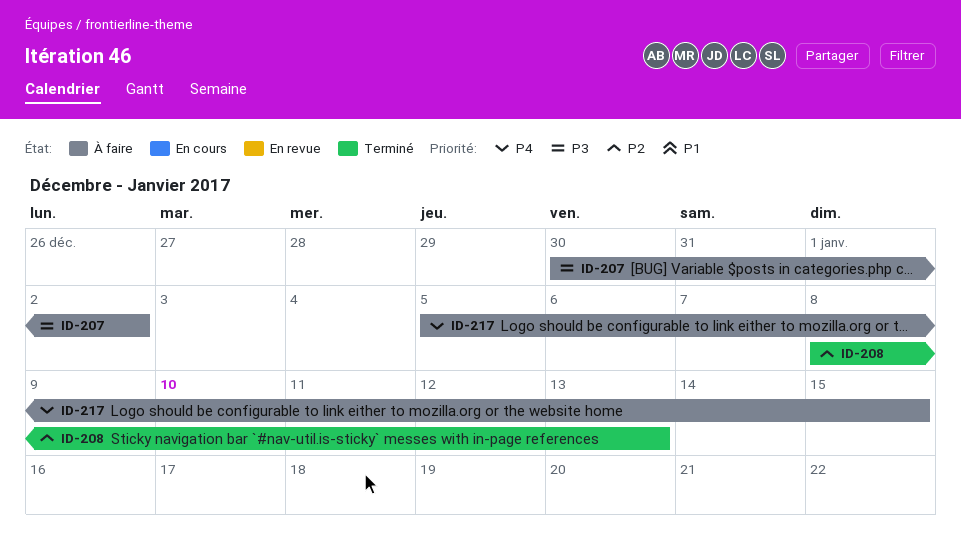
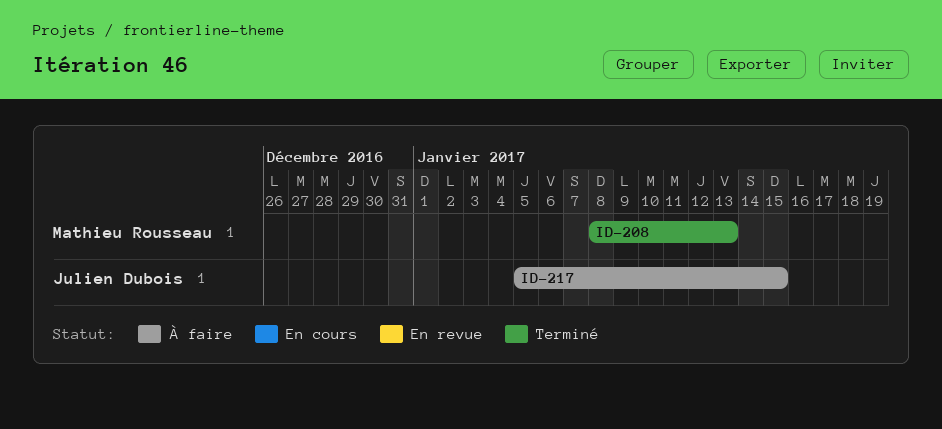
ID-207: present -> none

